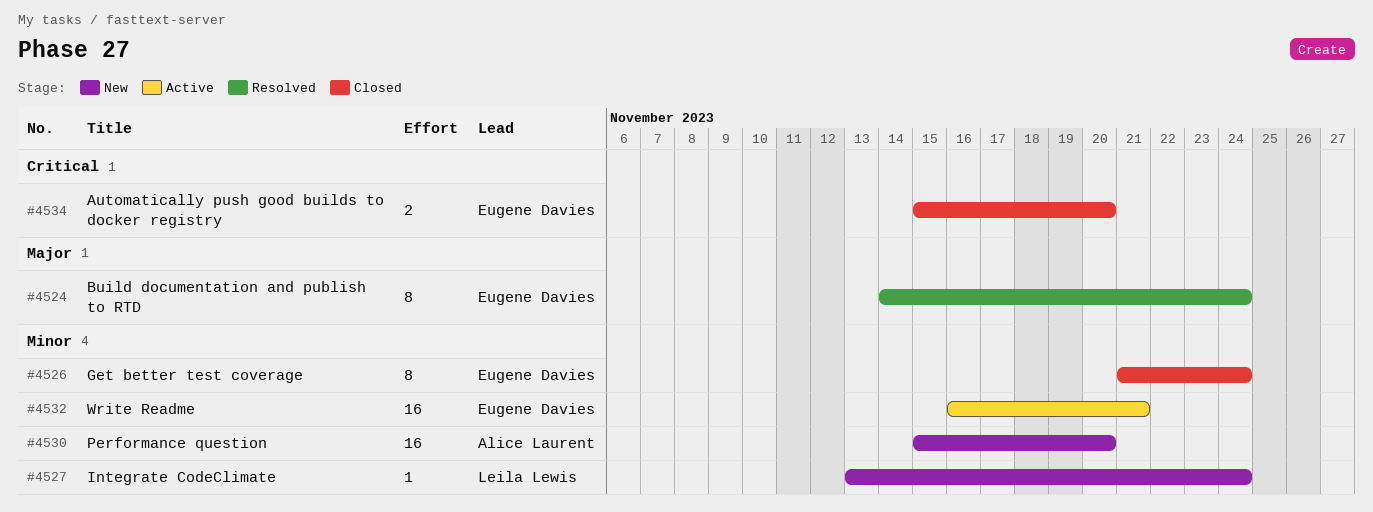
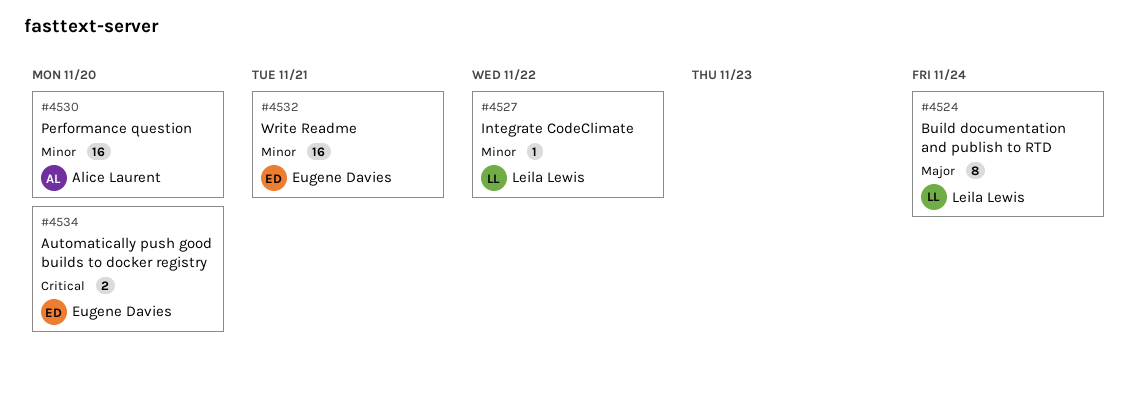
#4524, owner: Eugene Davies -> Leila Lewis
#4526: present -> none
#4527, due: Nov 24 -> Nov 22

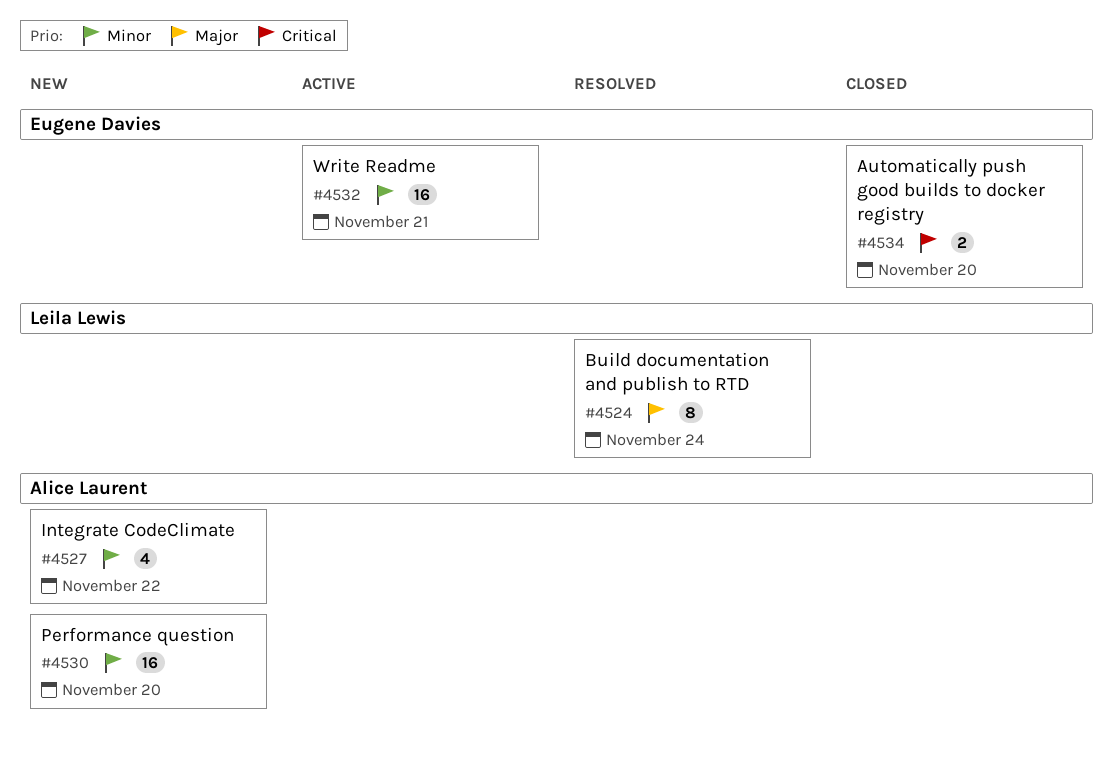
#4527, owner: Leila Lewis -> Alice Laurent
#4527, estimate: 1 -> 4

